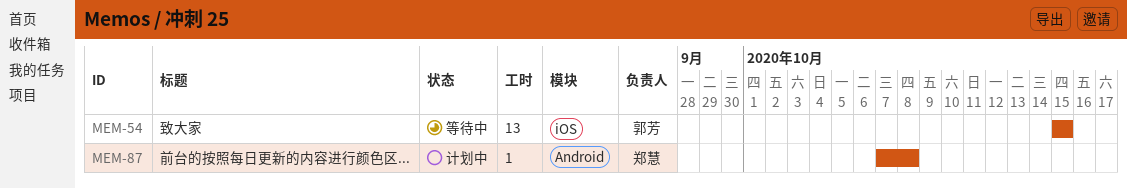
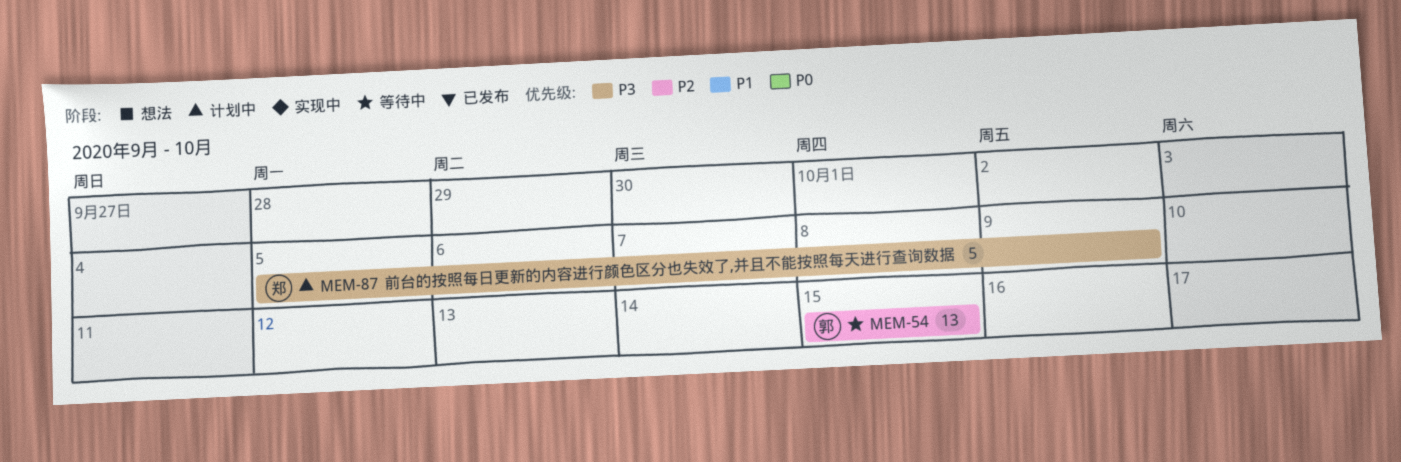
MEM-87, estimate: 1 -> 5
MEM-87, start: Oct 7 -> Oct 5
MEM-87, due: Oct 8 -> Oct 9

